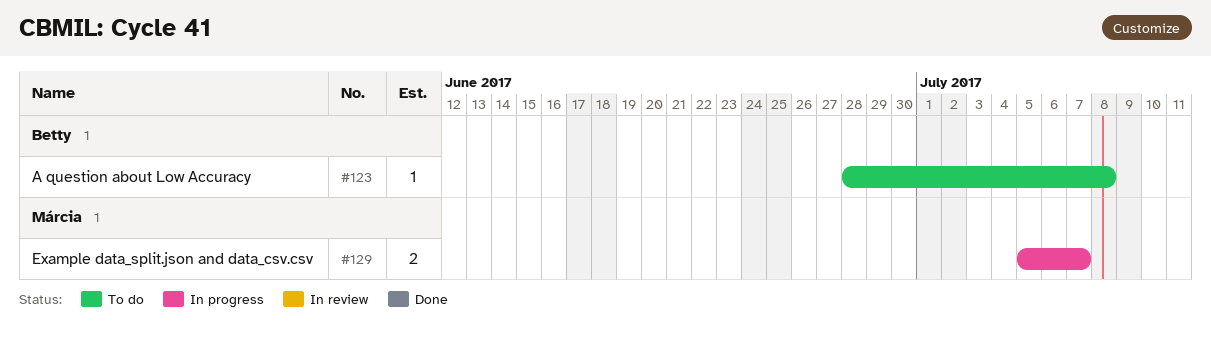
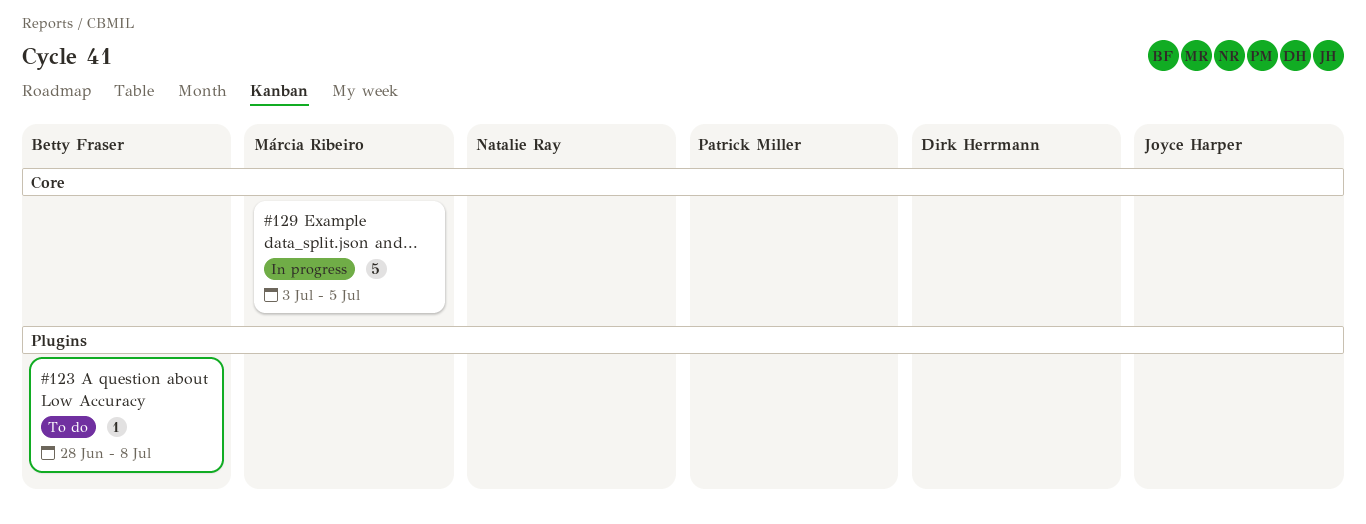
#129, estimate: 2 -> 5
#129, start: Jul 5 -> Jul 3
#129, due: Jul 7 -> Jul 5

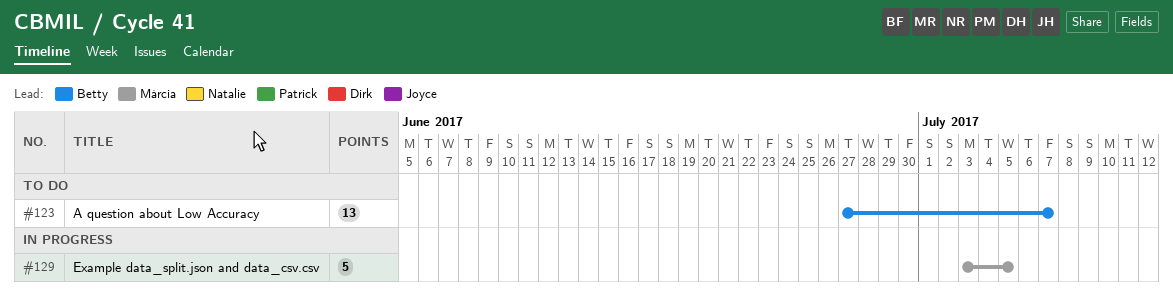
#123, estimate: 1 -> 13
#123, start: Jun 28 -> Jun 27
#123, due: Jul 8 -> Jul 7

